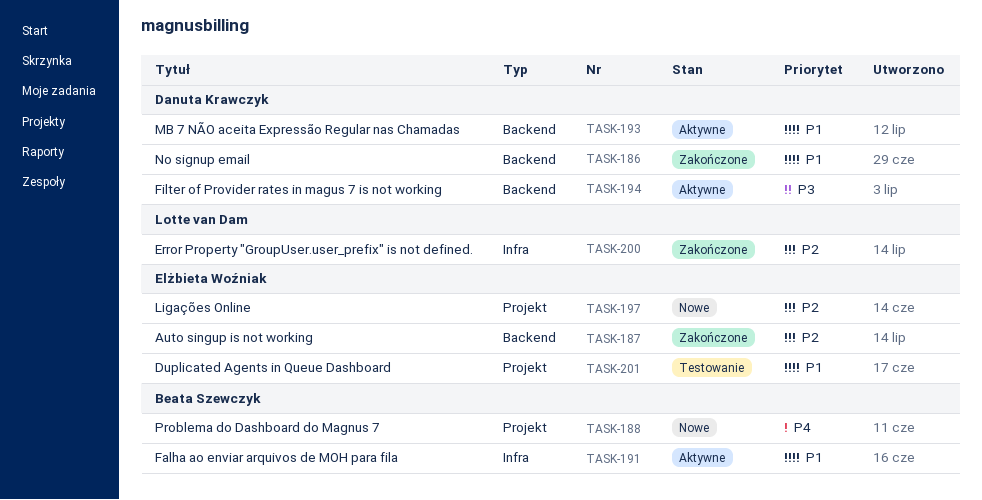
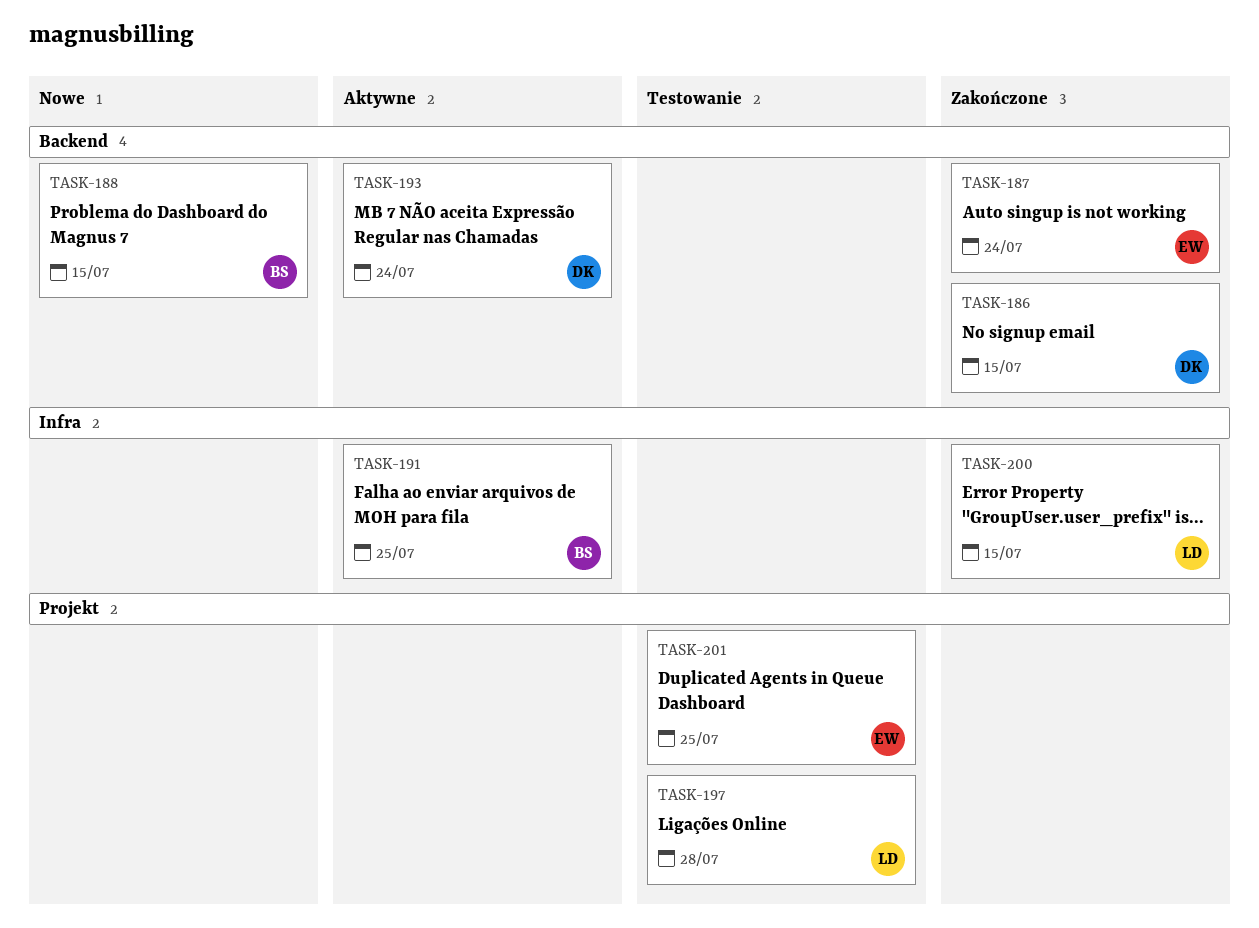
TASK-188, label: Projekt -> Backend
TASK-194: present -> none
TASK-197, status: Nowe -> Testowanie
TASK-197, owner: Elżbieta Woźniak -> Lotte van Dam

